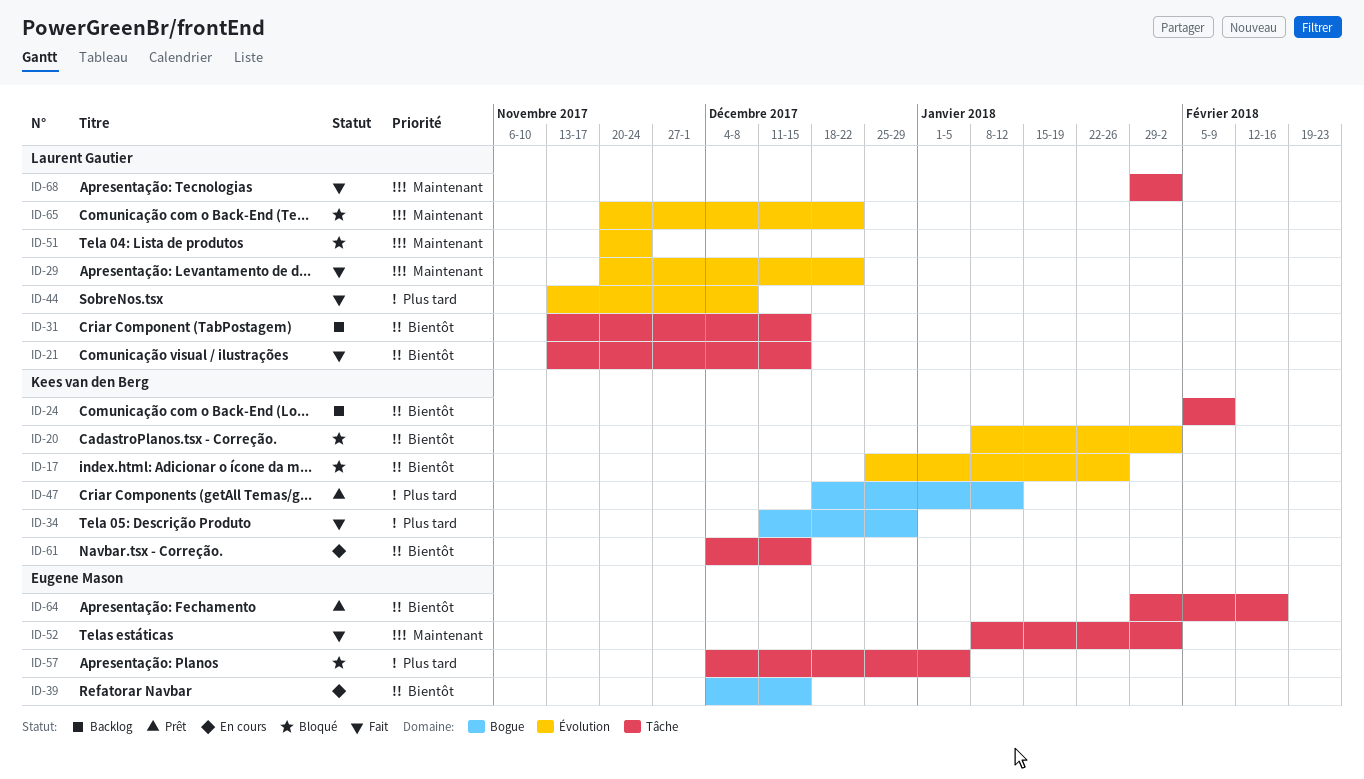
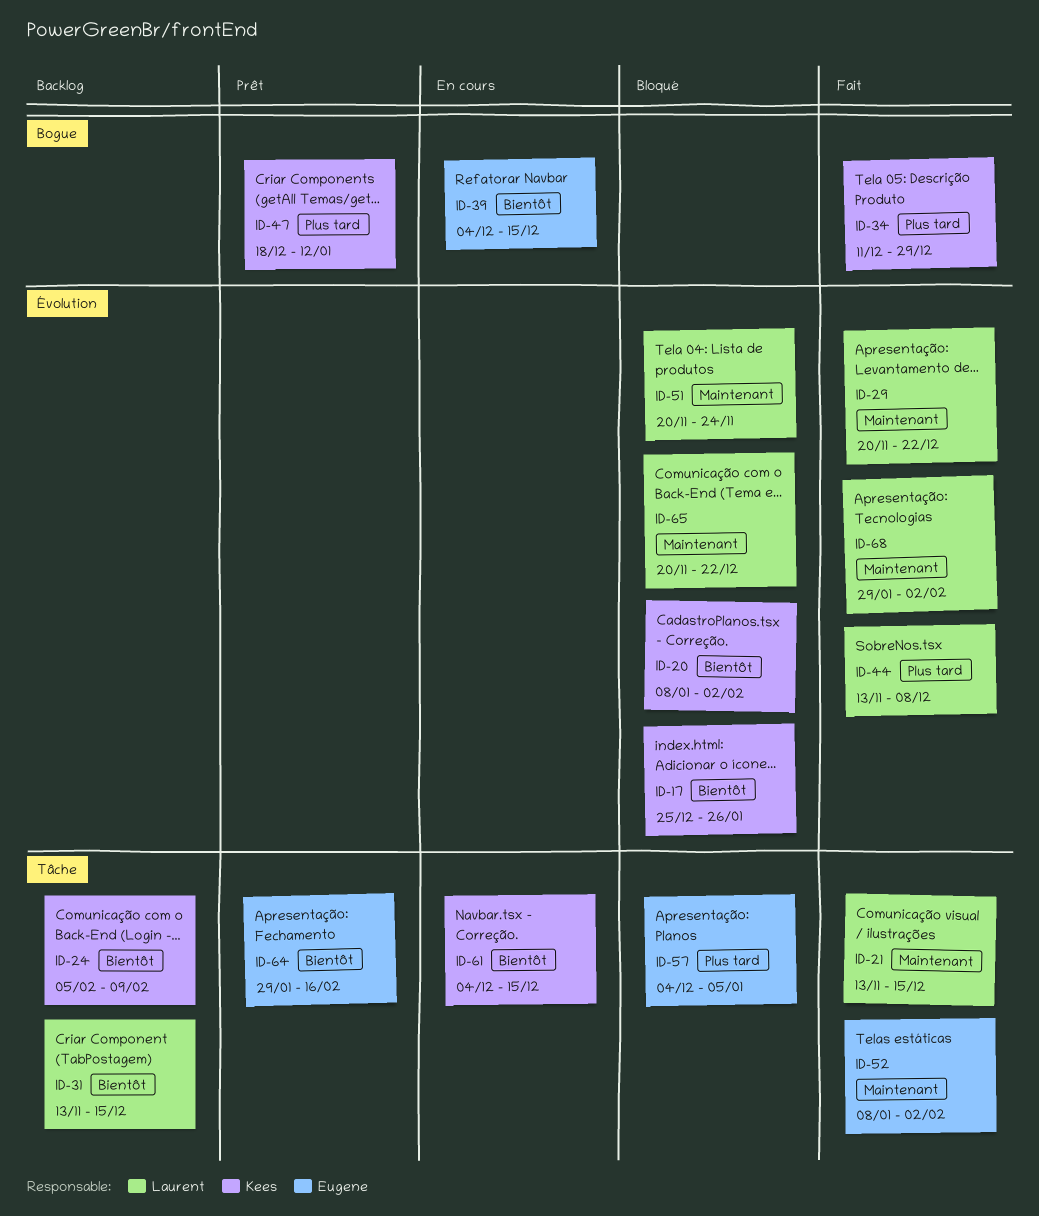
ID-21, priority: Bientôt -> Maintenant
ID-68, label: Tâche -> Évolution

